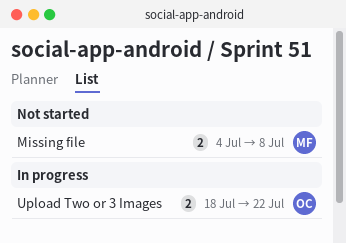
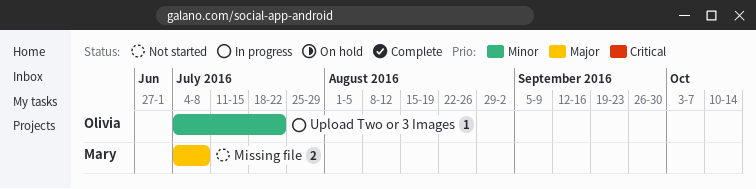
Upload Two or 3 Images, estimate: 2 -> 1
Upload Two or 3 Images, start: Jul 18 -> Jul 4

